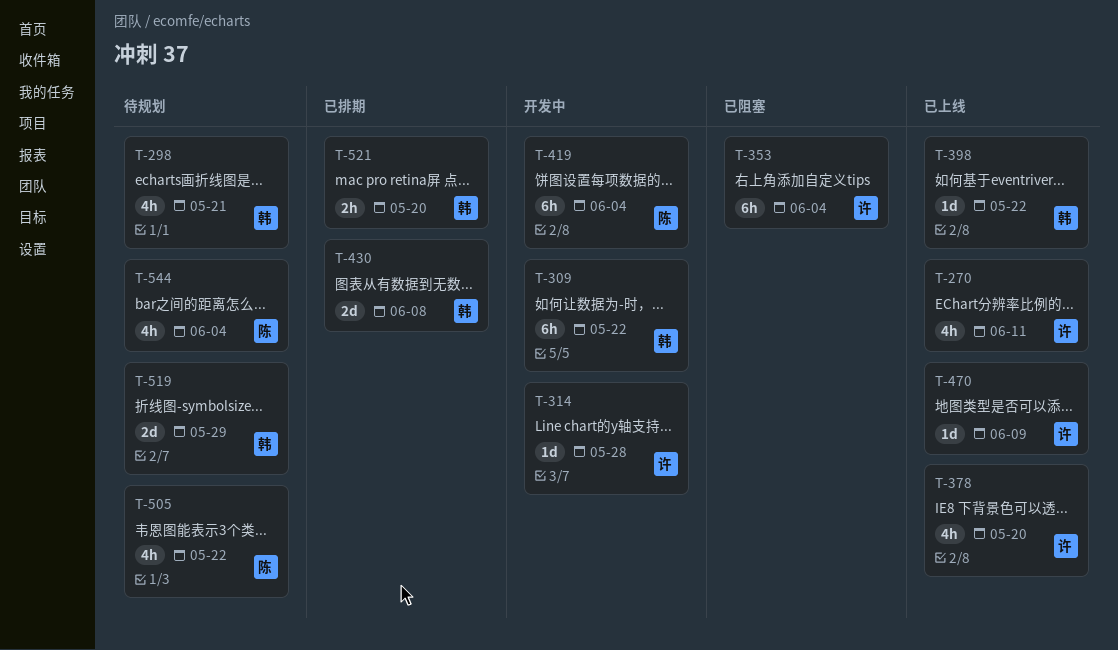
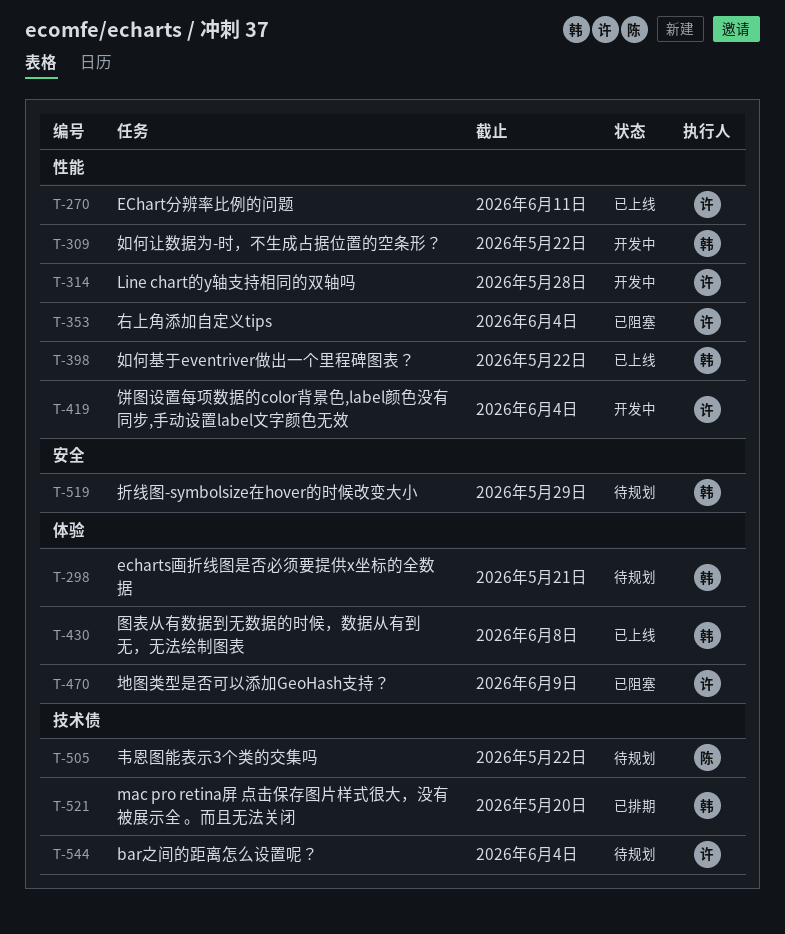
T-378: present -> none
T-419, owner: 陈 -> 许
T-430, status: 已排期 -> 已上线
T-470, status: 已上线 -> 已阻塞
T-544, owner: 陈 -> 许

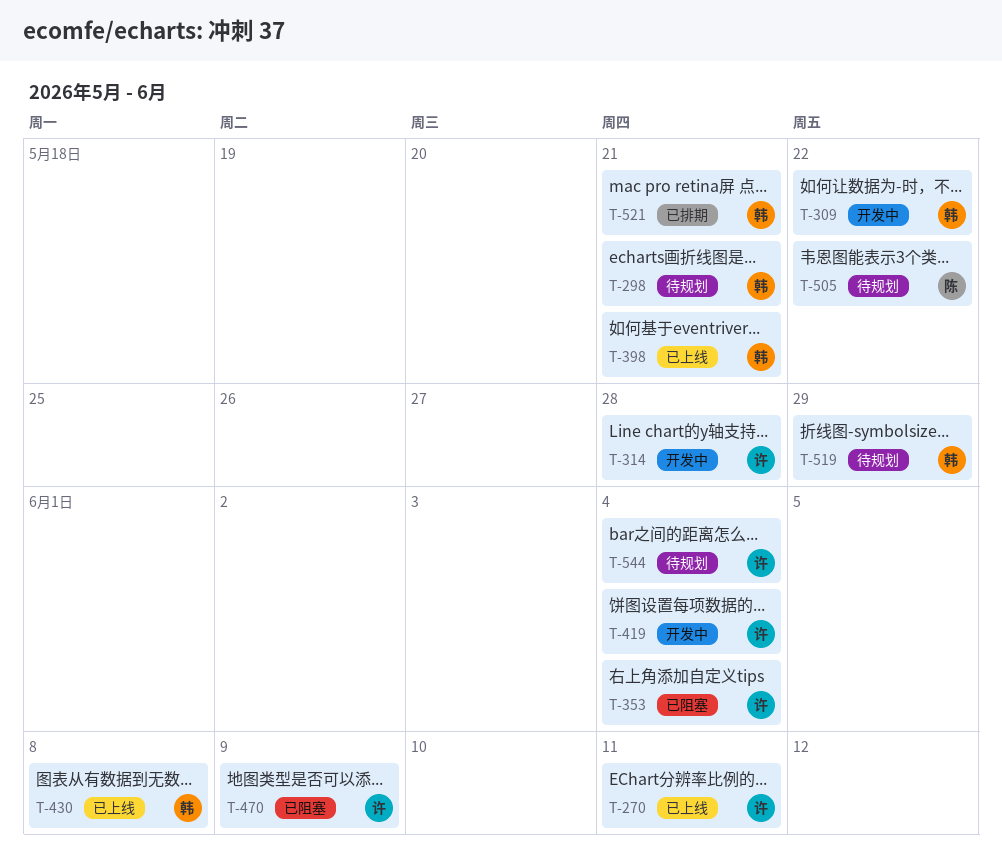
T-398, due: May 22 -> May 21
T-521, due: May 20 -> May 21

